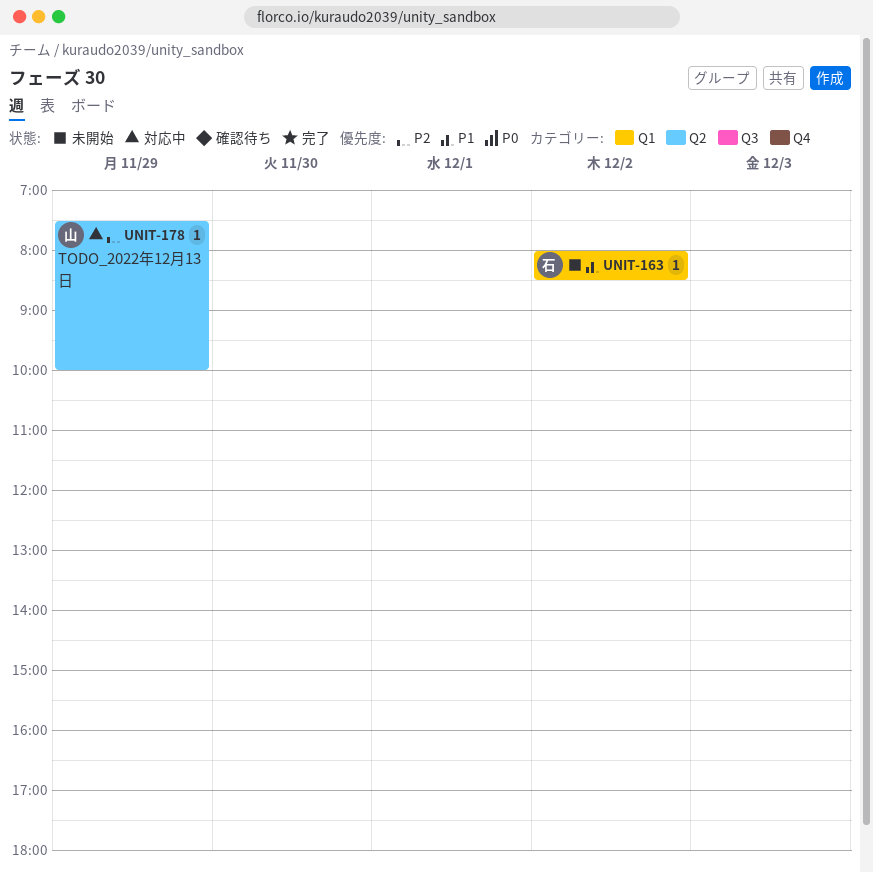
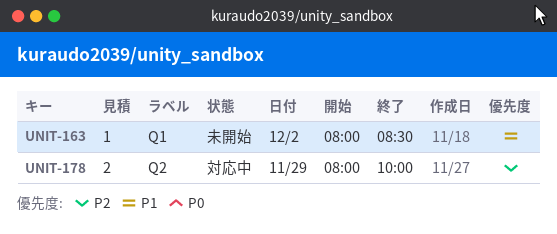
UNIT-178, estimate: 1 -> 2
UNIT-178, begins: 07:30 -> 08:00

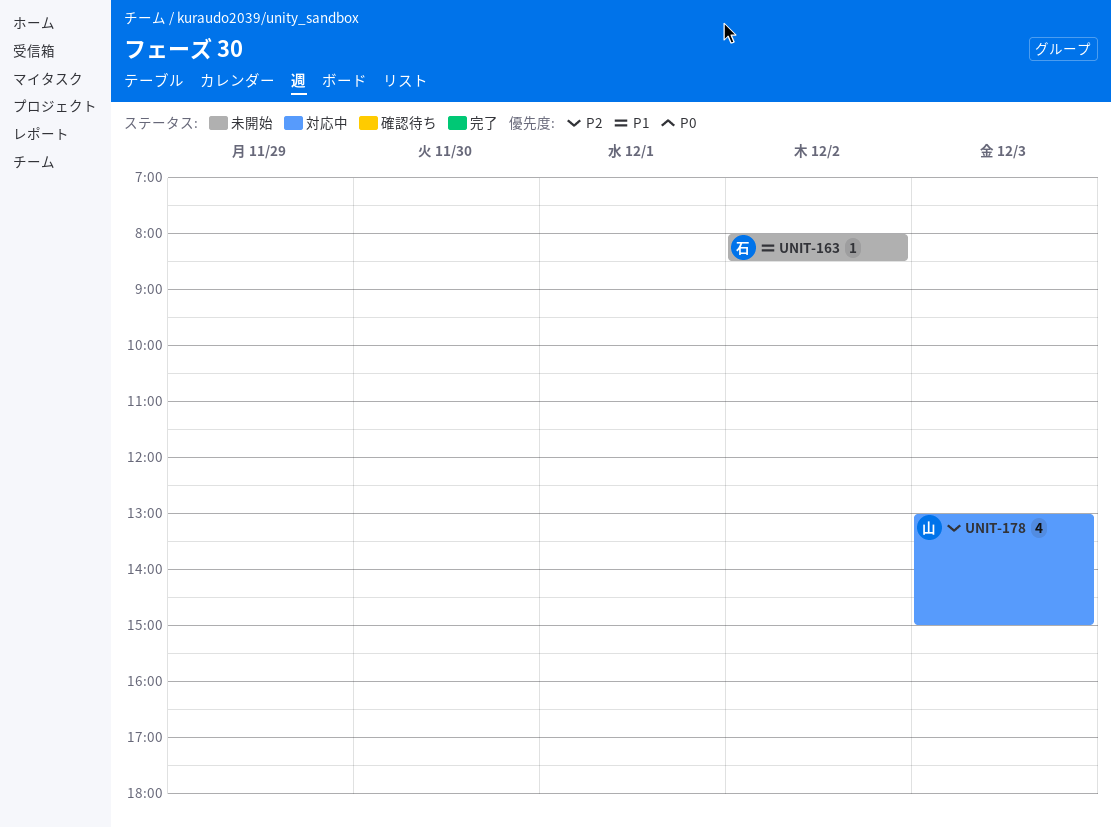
UNIT-178, estimate: 2 -> 4
UNIT-178, day: Nov 29 -> Dec 3
UNIT-178, begins: 08:00 -> 13:00
UNIT-178, ends: 10:00 -> 15:00

